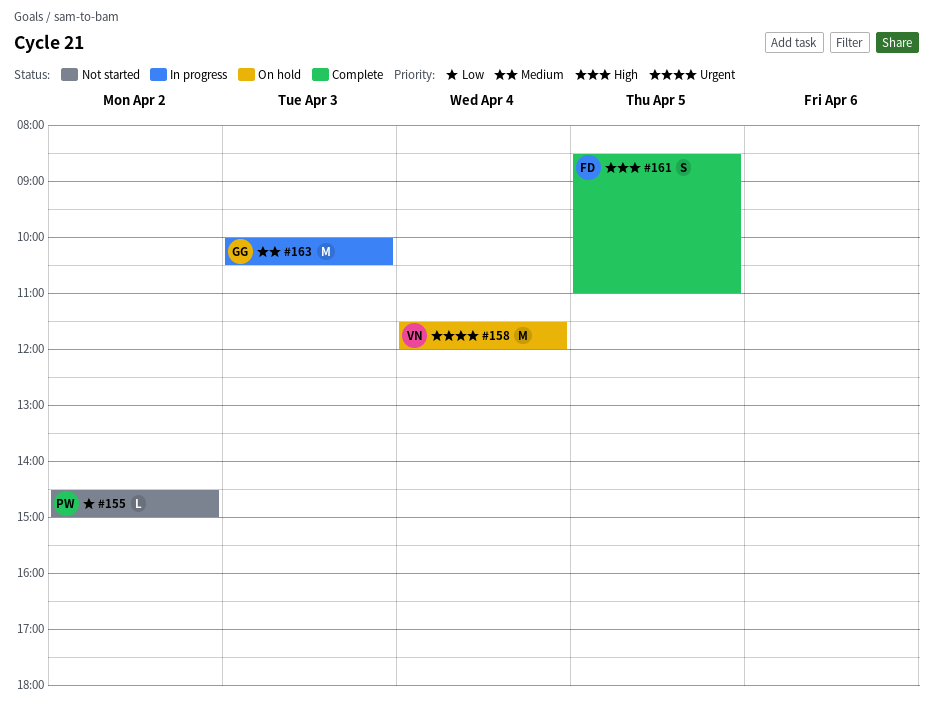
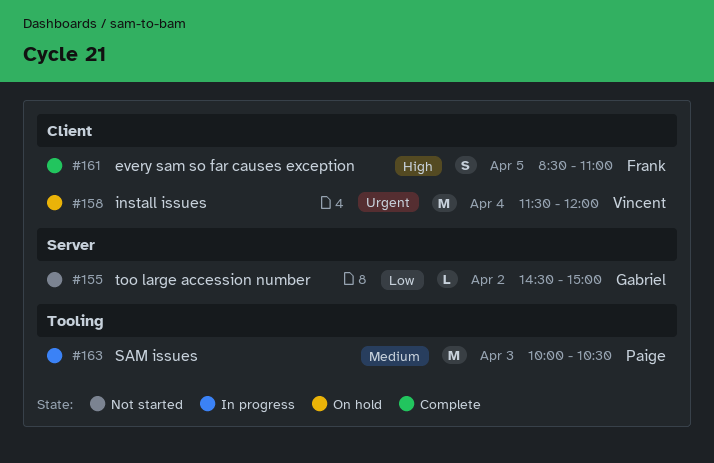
#155, owner: Paige -> Gabriel
#163, owner: Gabriel -> Paige

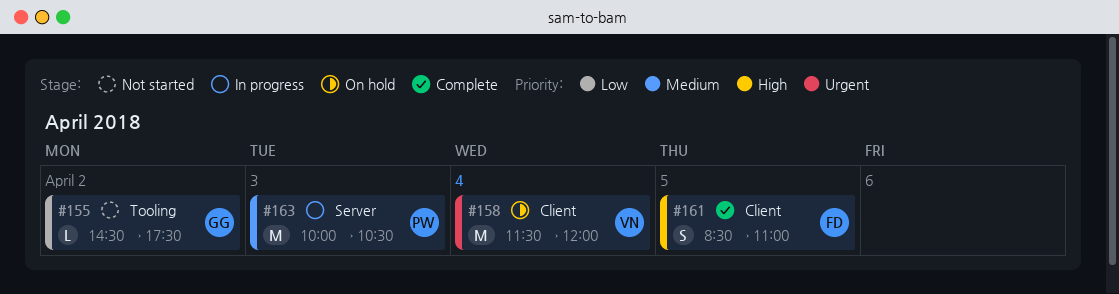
#155, label: Server -> Tooling
#155, ends: 15:00 -> 17:30
#163, label: Tooling -> Server

